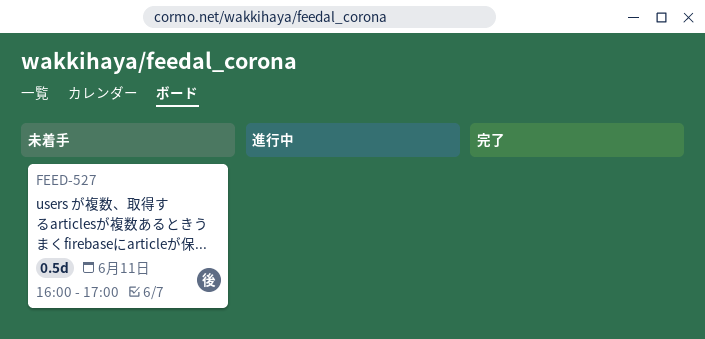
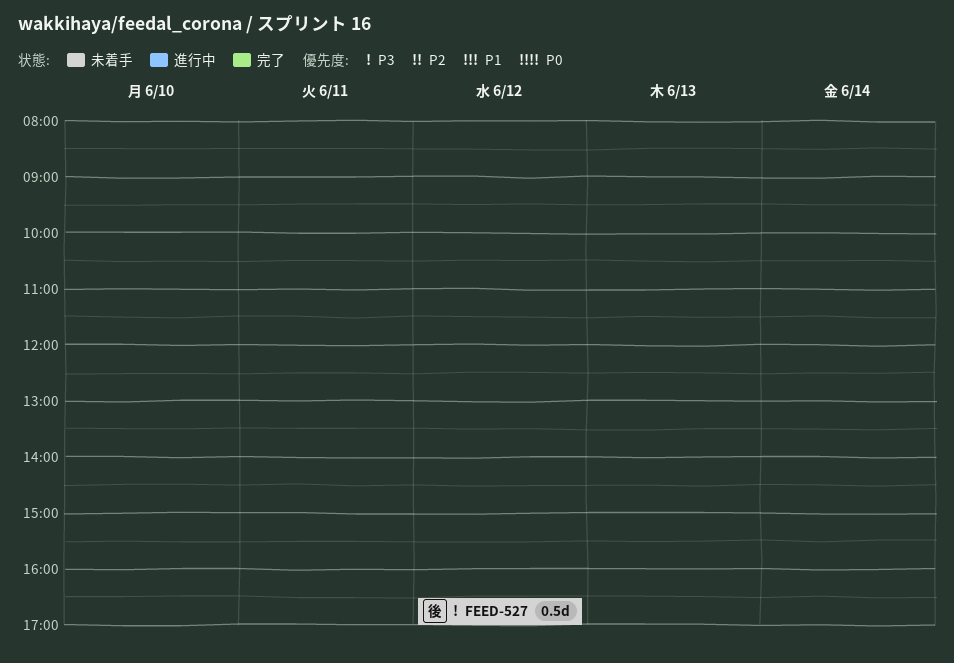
FEED-527, day: Jun 11 -> Jun 12
FEED-527, begins: 16:00 -> 16:30

